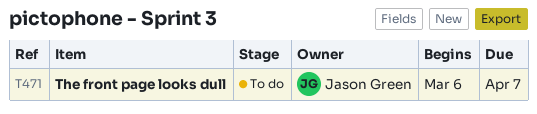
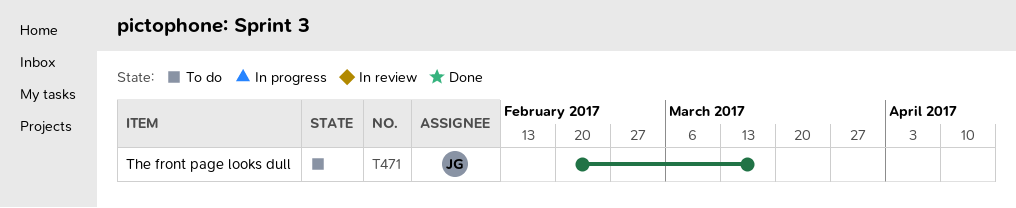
T471, start: Mar 6 -> Feb 20
T471, due: Apr 7 -> Mar 17

